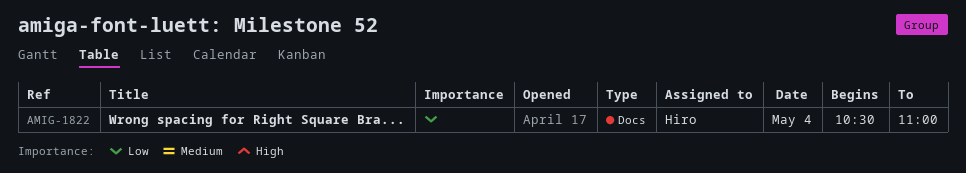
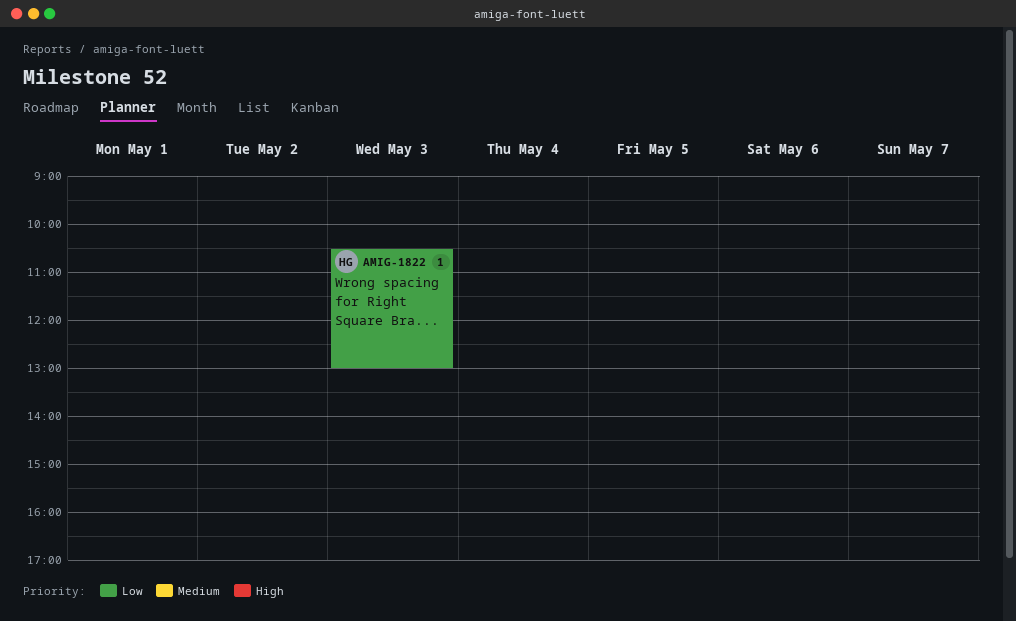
AMIG-1822, day: May 4 -> May 3
AMIG-1822, ends: 11:00 -> 13:00

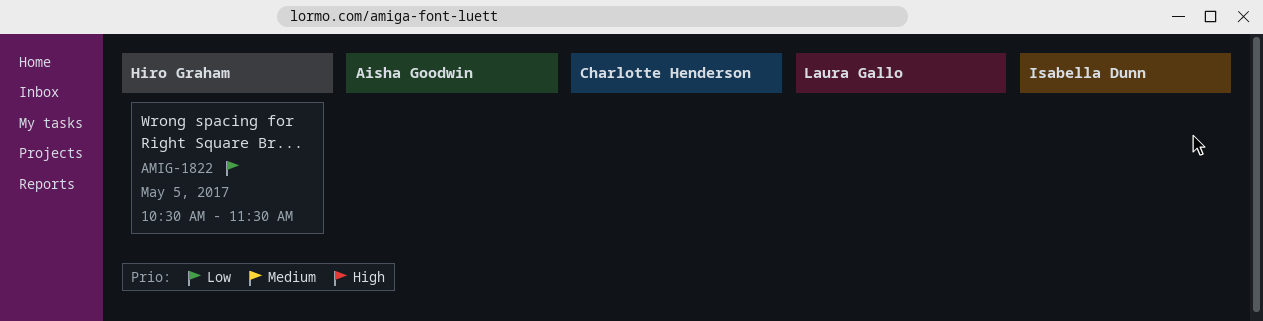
AMIG-1822, day: May 3 -> May 5
AMIG-1822, ends: 13:00 -> 11:30

